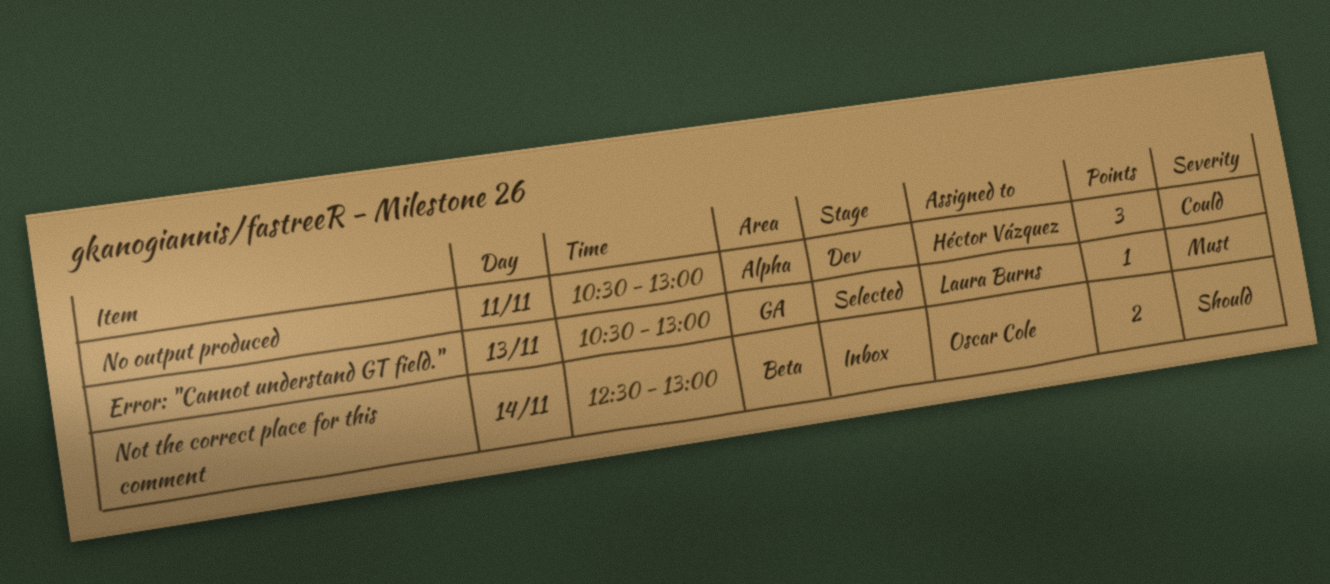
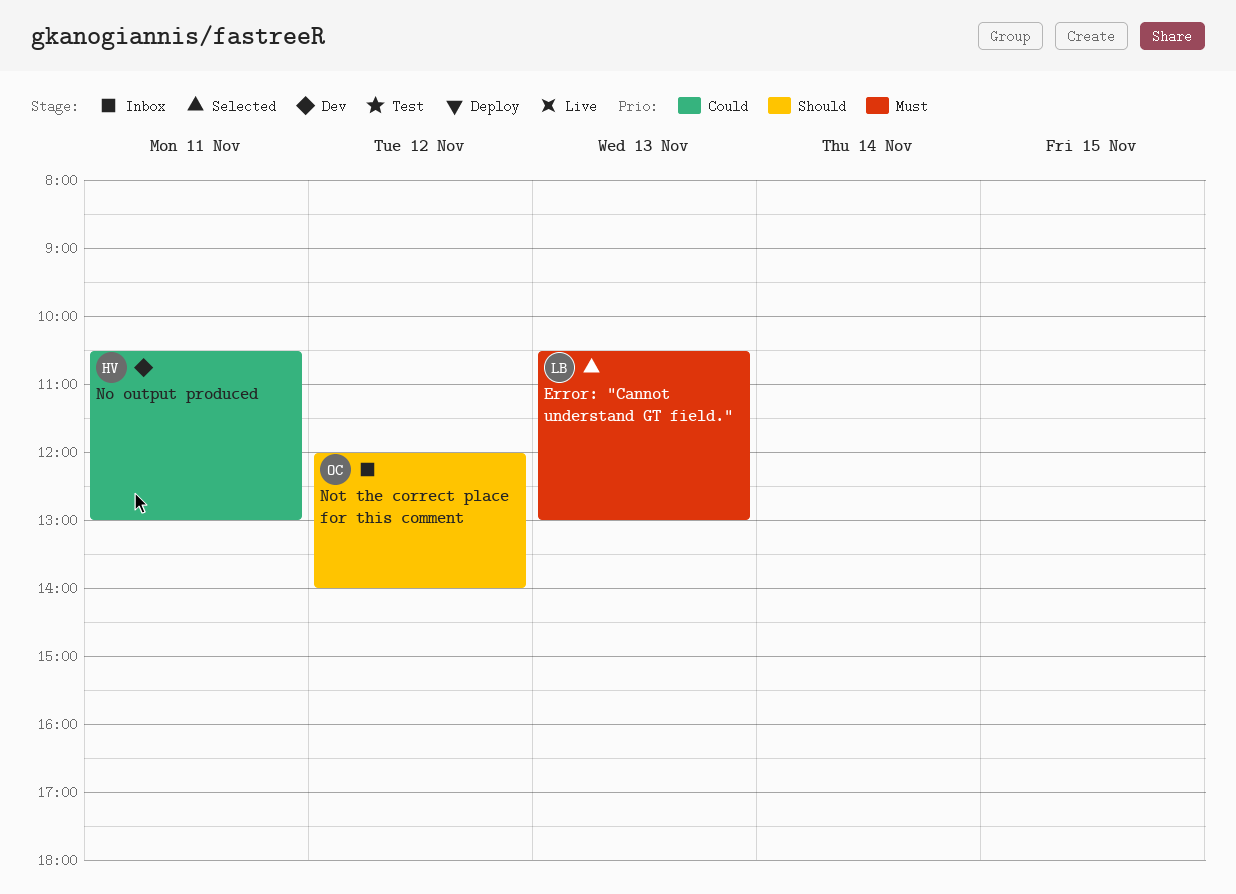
Not the correct place for this comment, day: Nov 14 -> Nov 12
Not the correct place for this comment, begins: 12:30 -> 12:00
Not the correct place for this comment, ends: 13:00 -> 14:00

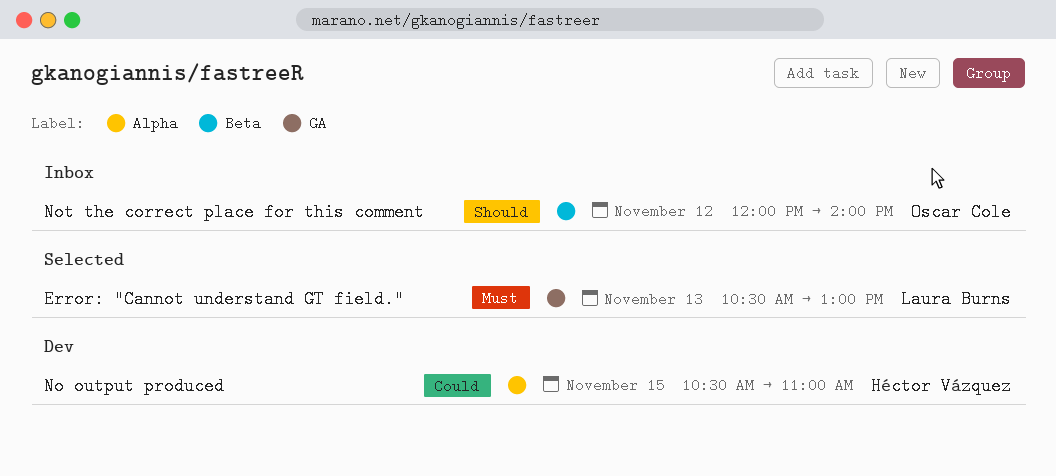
No output produced, day: Nov 11 -> Nov 15
No output produced, ends: 13:00 -> 11:00

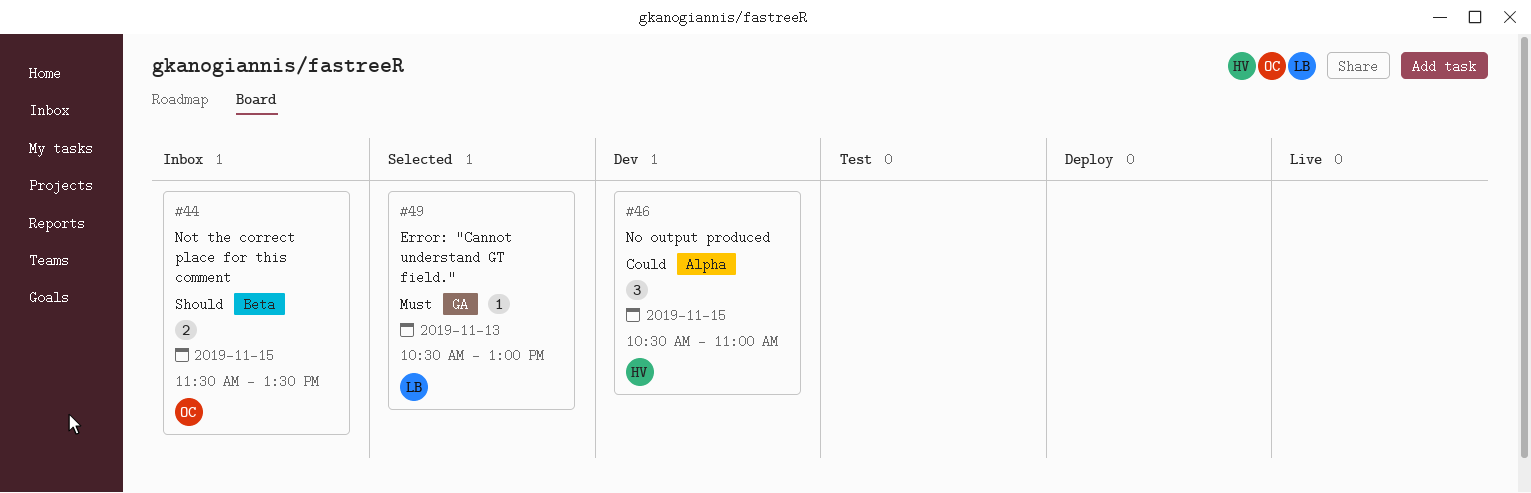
Not the correct place for this comment, day: Nov 12 -> Nov 15
Not the correct place for this comment, begins: 12:00 -> 11:30
Not the correct place for this comment, ends: 14:00 -> 13:30

